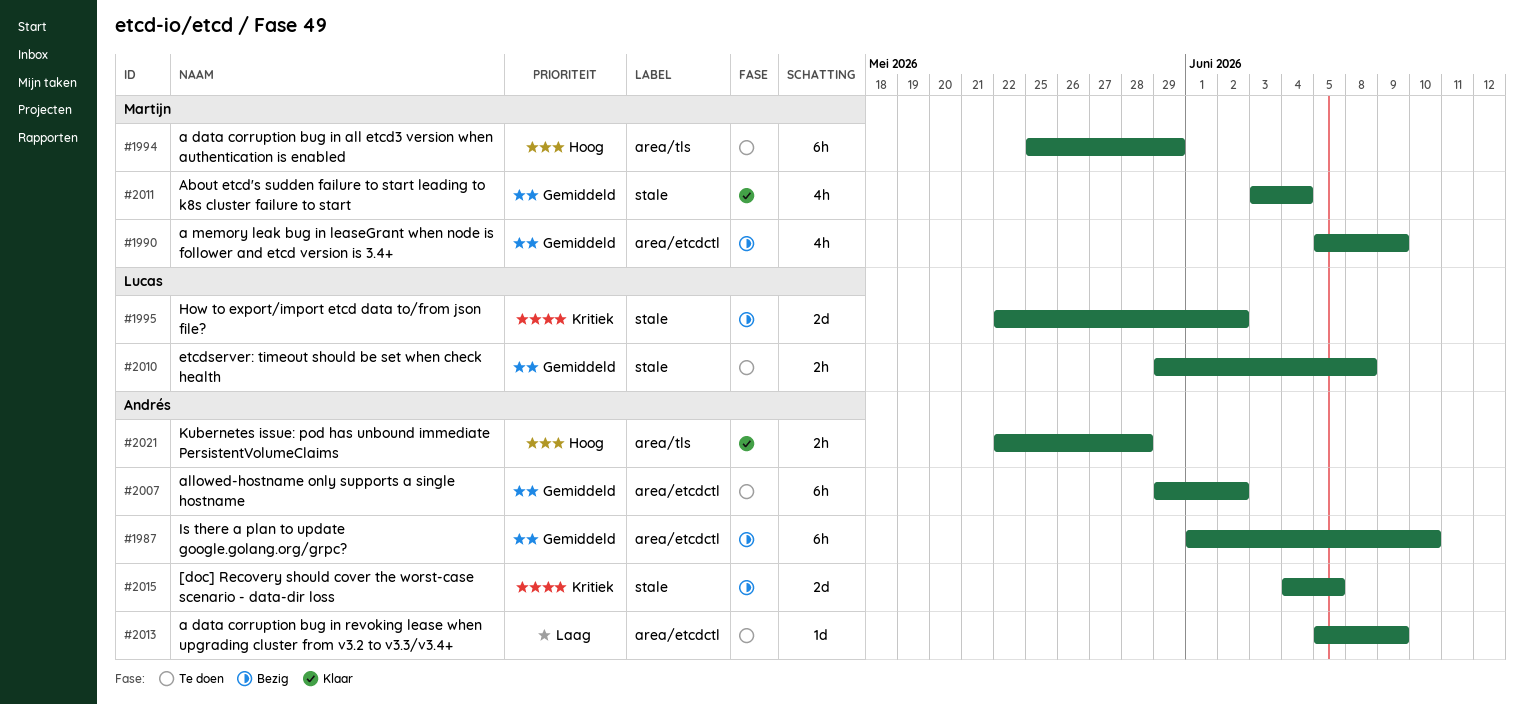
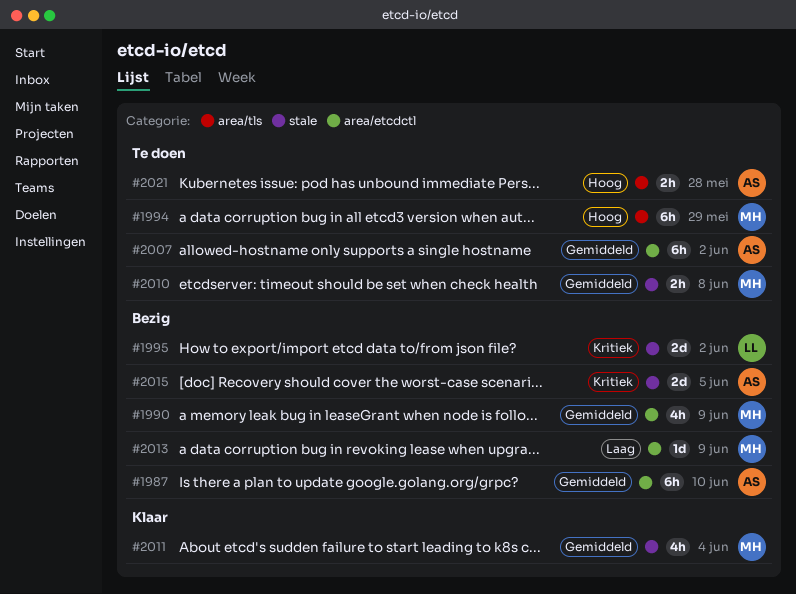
#2010, owner: Lucas -> Martijn
#2013, status: Te doen -> Bezig
#2013, owner: Andrés -> Martijn
#2021, status: Klaar -> Te doen

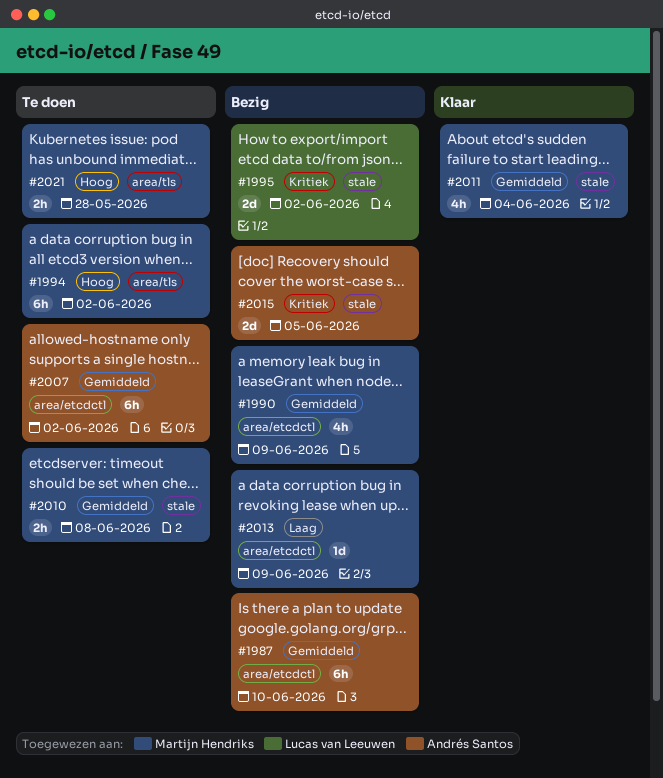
#1994, due: May 29 -> Jun 2
#2021, owner: Andrés Santos -> Martijn Hendriks

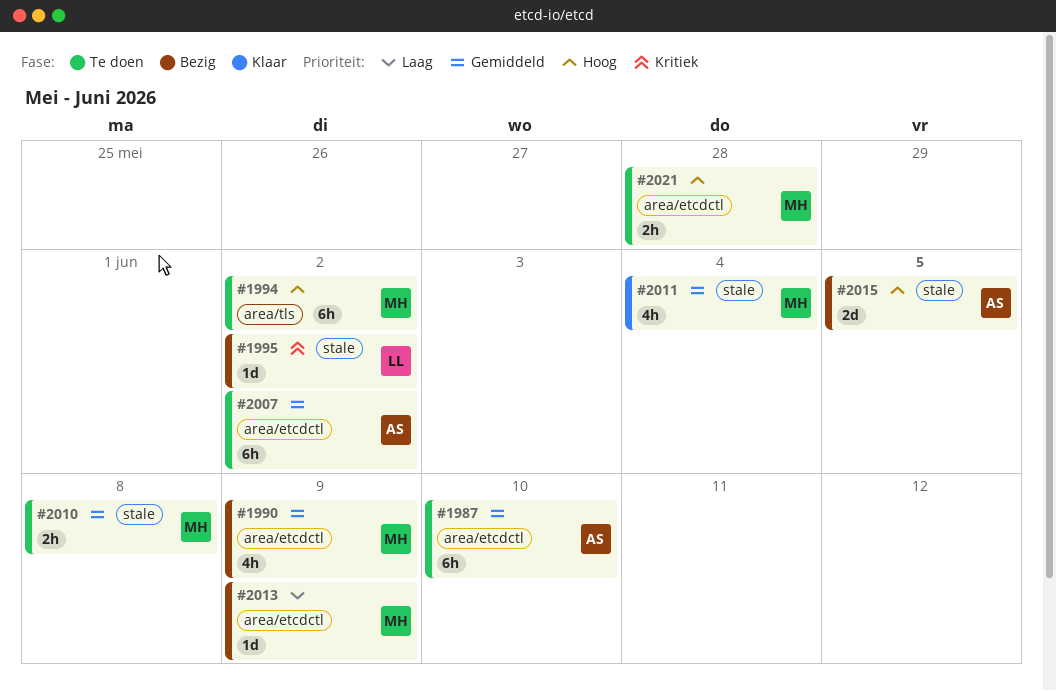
#1987, status: Bezig -> Te doen
#1995, estimate: 2d -> 1d
#2015, priority: Kritiek -> Hoog
#2021, label: area/tls -> area/etcdctl

